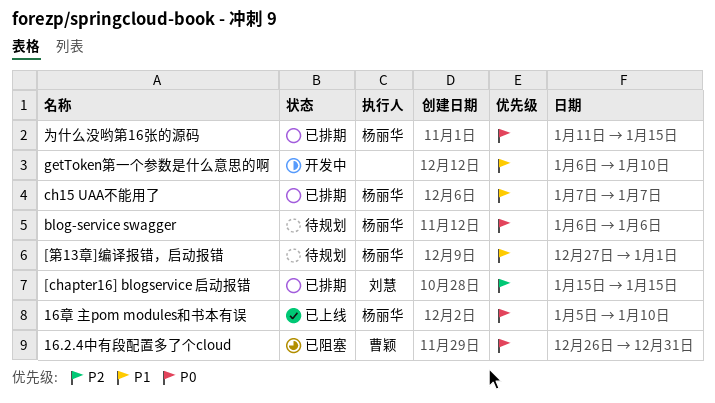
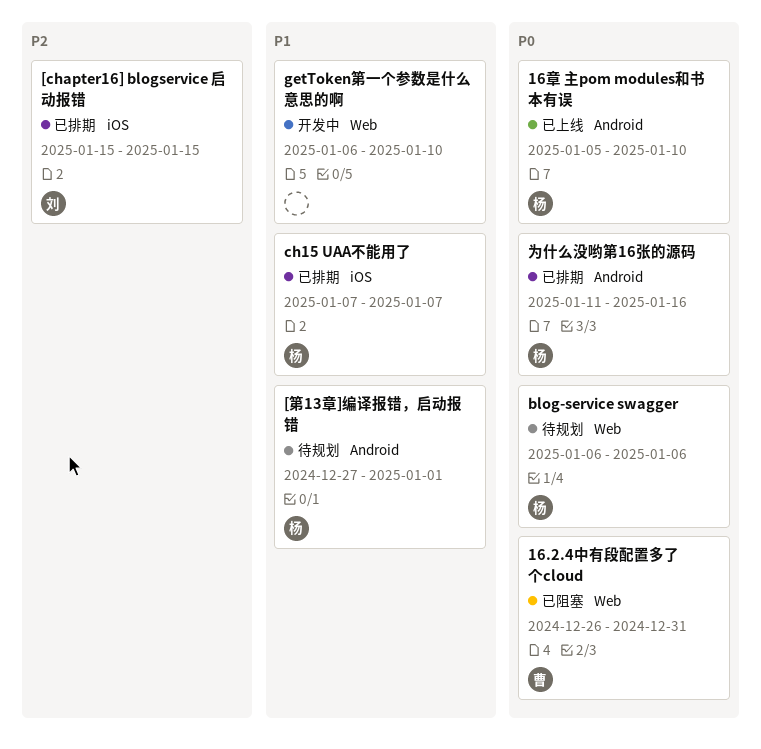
为什么没哟第16张的源码, due: Jan 15 -> Jan 16

